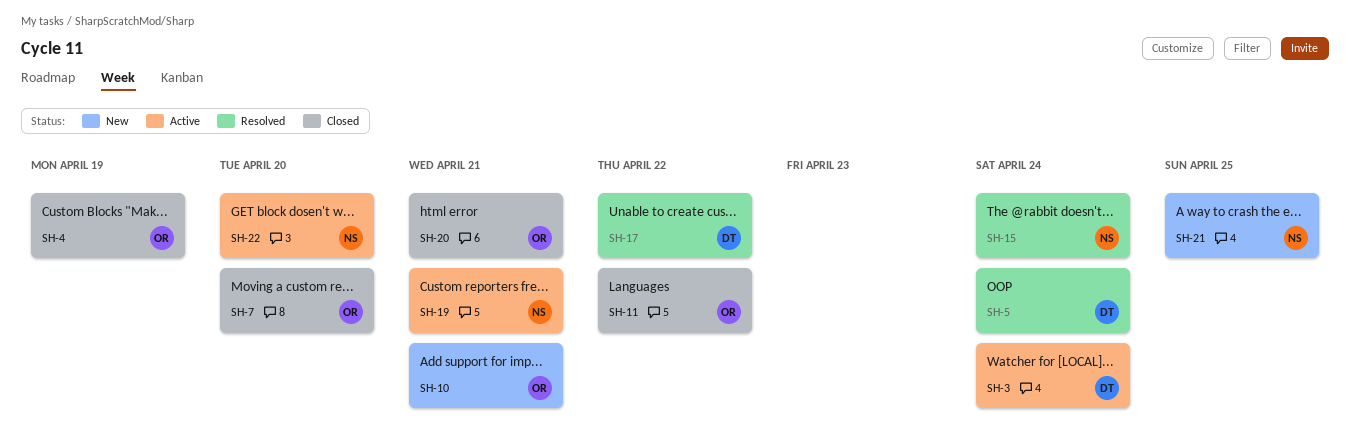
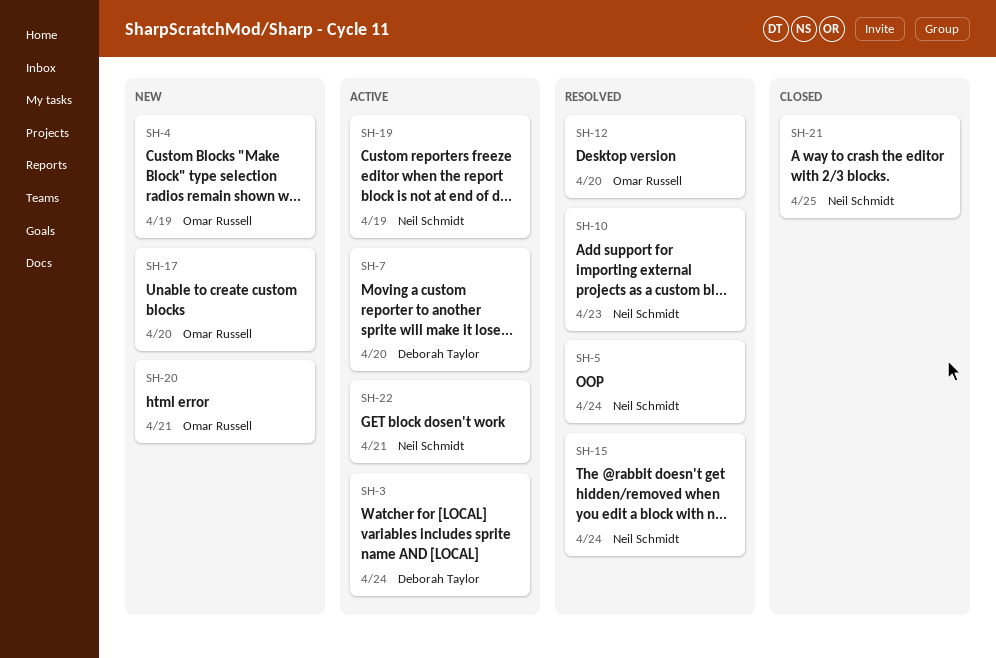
SH-4, status: Closed -> New
SH-5, owner: Deborah Taylor -> Neil Schmidt
SH-7, status: Closed -> Active
SH-7, owner: Omar Russell -> Deborah Taylor
SH-10, status: New -> Resolved
SH-10, owner: Omar Russell -> Neil Schmidt
SH-10, due: Apr 21 -> Apr 23
SH-11: present -> none
SH-12: none -> present
SH-17, status: Resolved -> New
SH-17, owner: Deborah Taylor -> Omar Russell
SH-17, due: Apr 22 -> Apr 20
SH-19, due: Apr 21 -> Apr 19
SH-20, status: Closed -> New
SH-21, status: New -> Closed
SH-22, due: Apr 20 -> Apr 21

